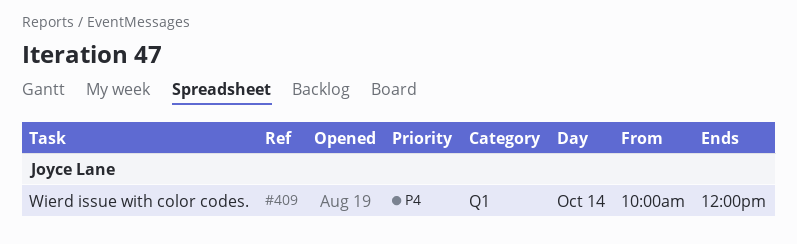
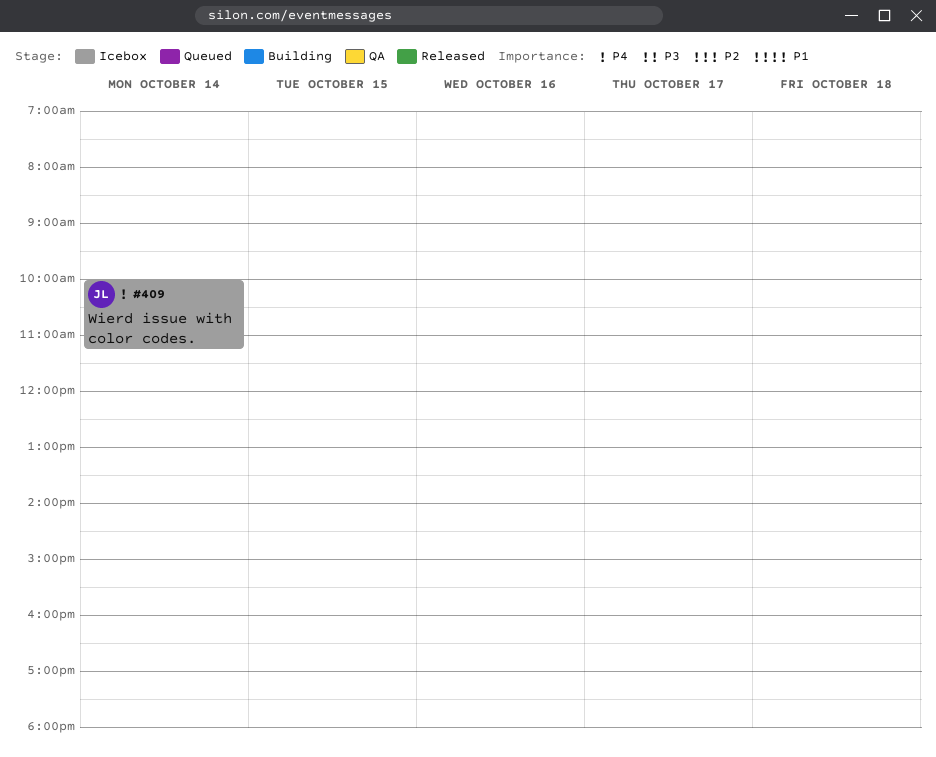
#409, ends: 12:00 -> 11:15

